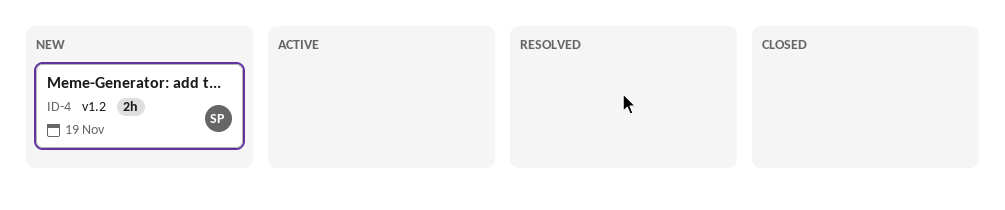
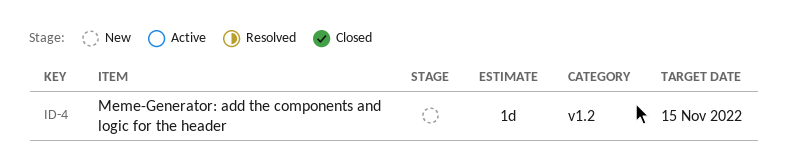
ID-4, estimate: 2h -> 1d
ID-4, due: Nov 19 -> Nov 15

